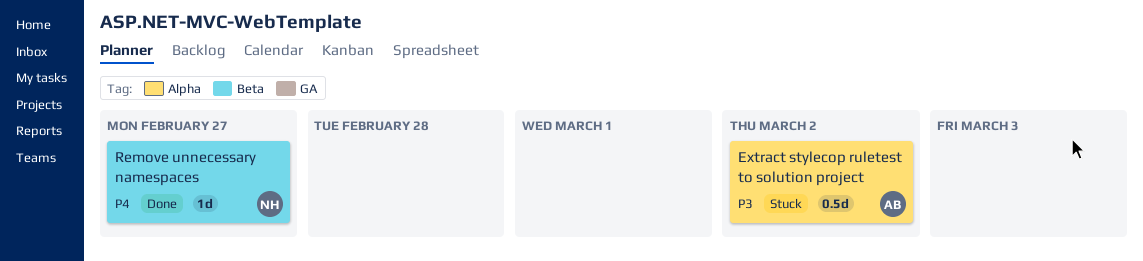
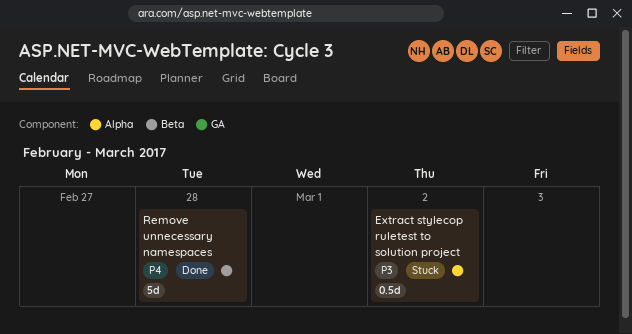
Remove unnecessary namespaces, estimate: 1d -> 5d
Remove unnecessary namespaces, due: Feb 27 -> Feb 28

